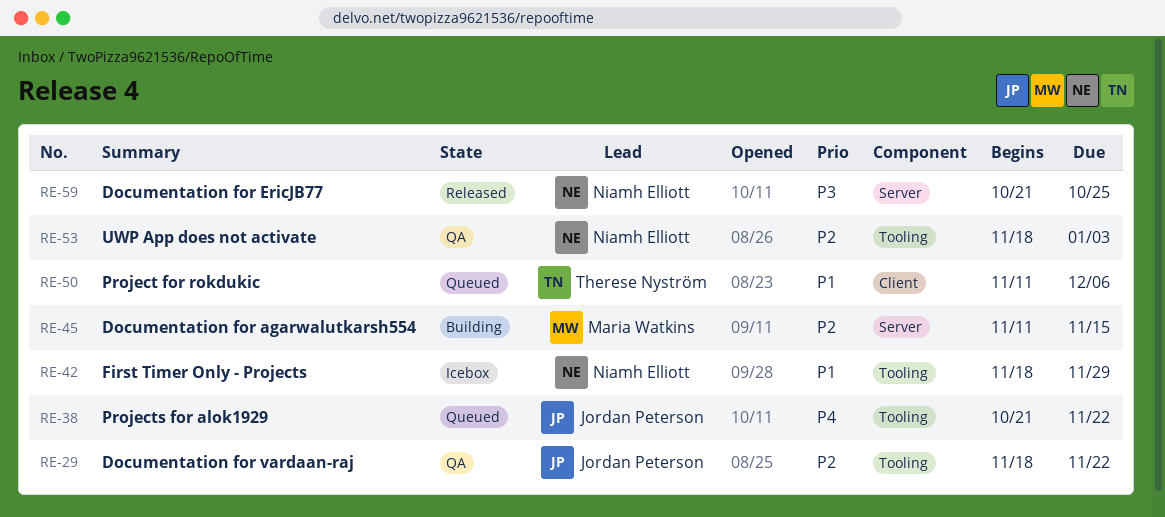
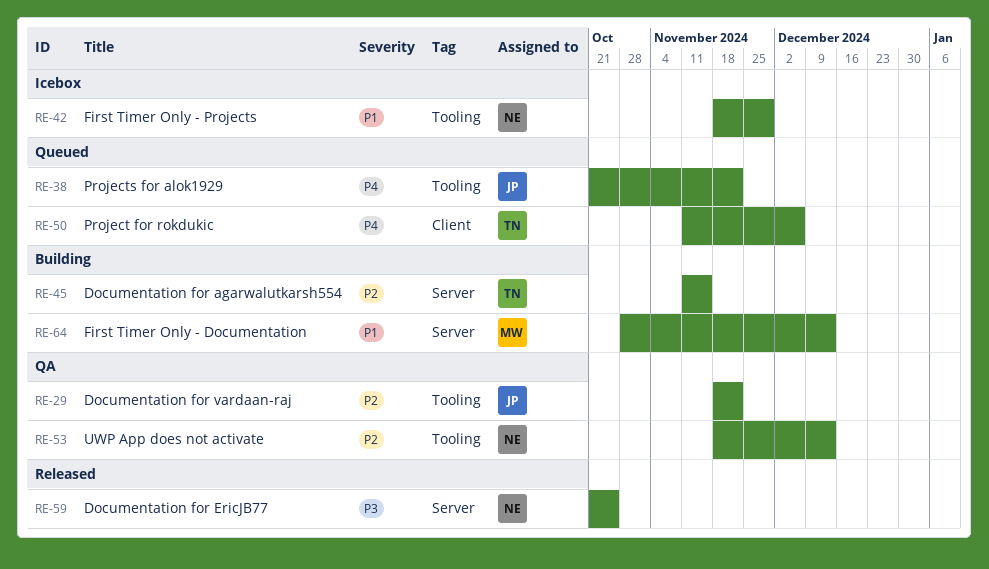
RE-45, owner: Maria Watkins -> Therese Nyström
RE-50, priority: P1 -> P4
RE-53, due: Jan 3 -> Dec 13
RE-64: none -> present

